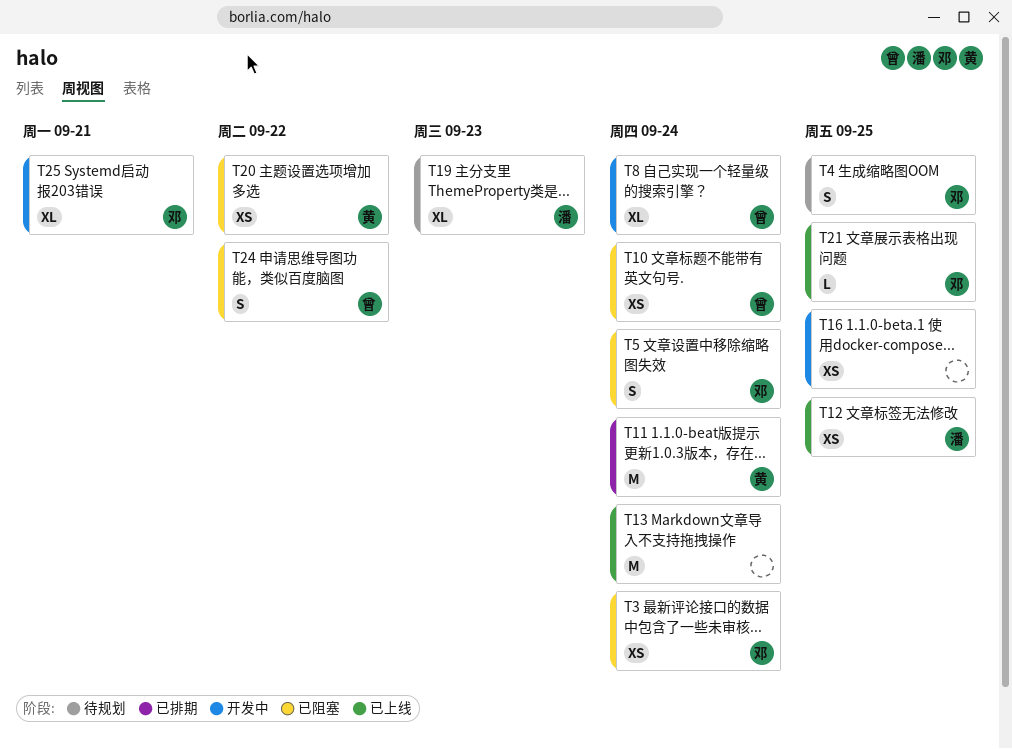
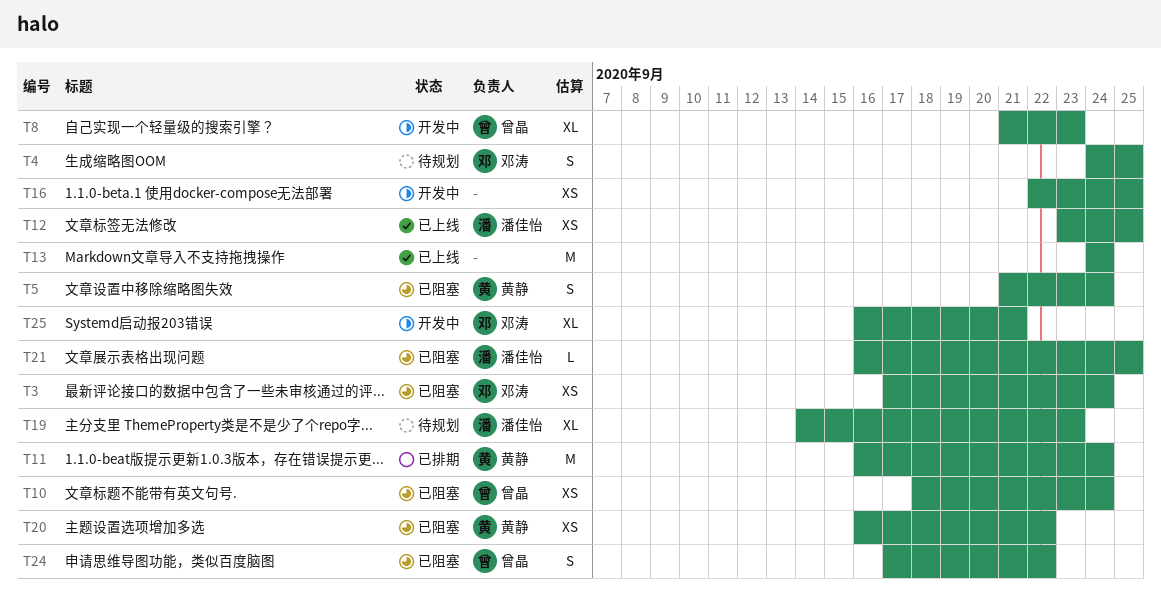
T5, owner: 邓涛 -> 黄静
T8, due: Sep 24 -> Sep 23
T21, status: 已上线 -> 已阻塞
T21, owner: 邓涛 -> 潘佳怡

